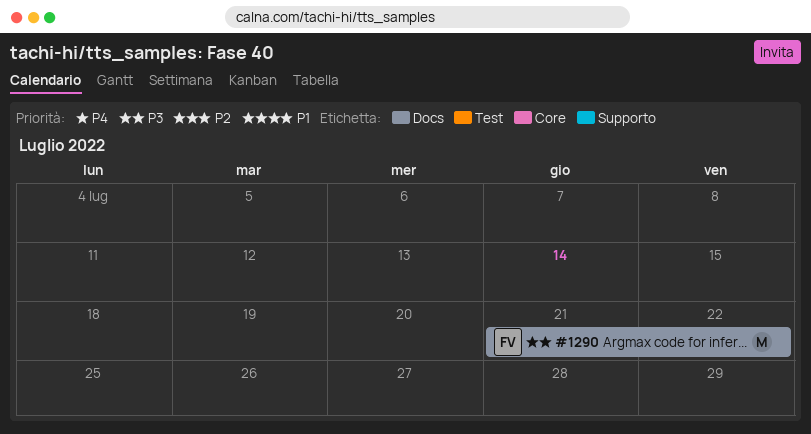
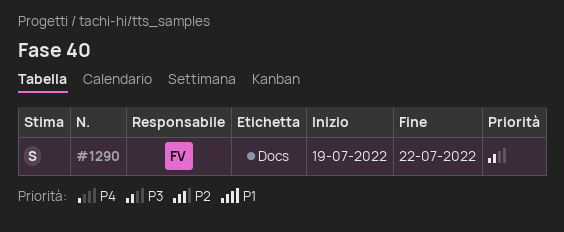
#1290, estimate: M -> S
#1290, start: Jul 21 -> Jul 19

